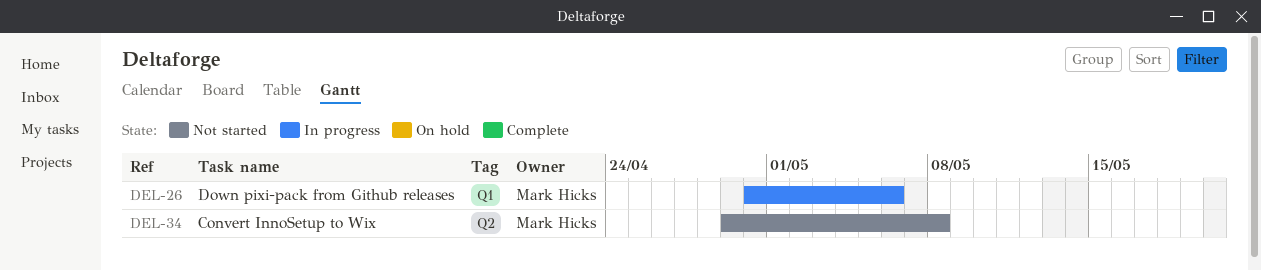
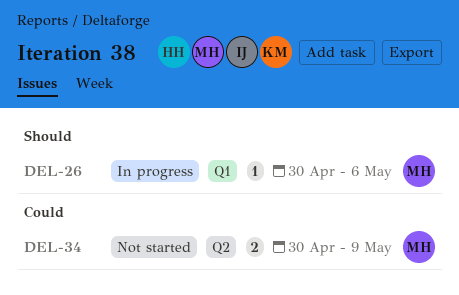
DEL-34, start: Apr 29 -> Apr 30
DEL-34, due: May 8 -> May 9

